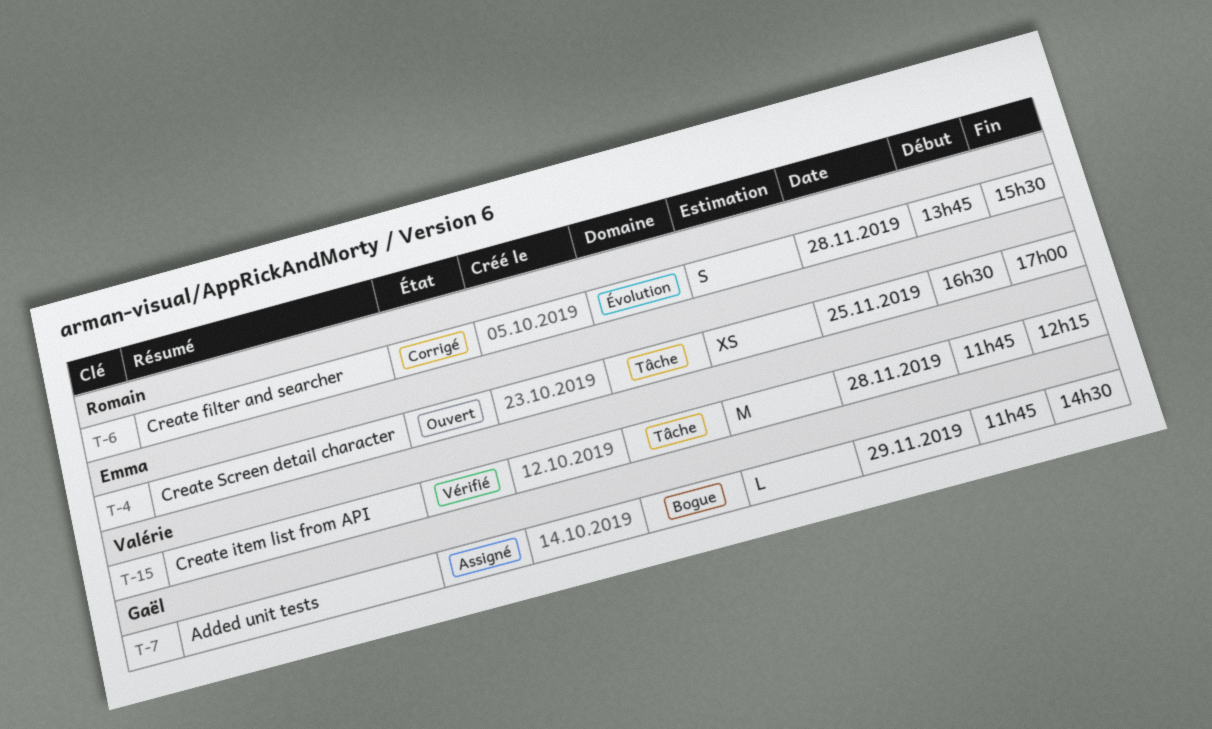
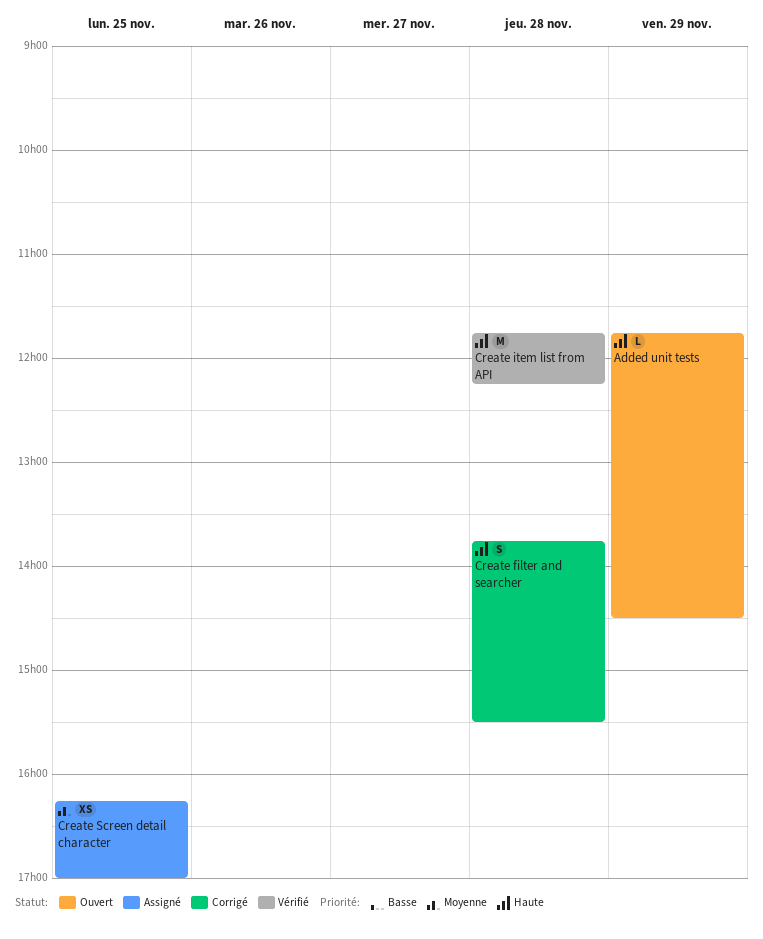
Added unit tests, status: Assigné -> Ouvert
Create Screen detail character, status: Ouvert -> Assigné
Create Screen detail character, begins: 16:30 -> 16:15

